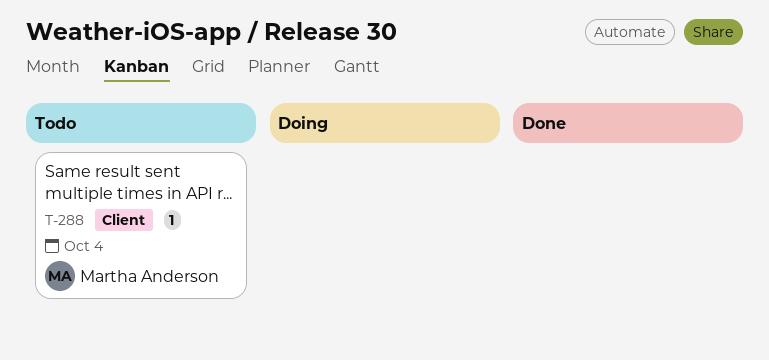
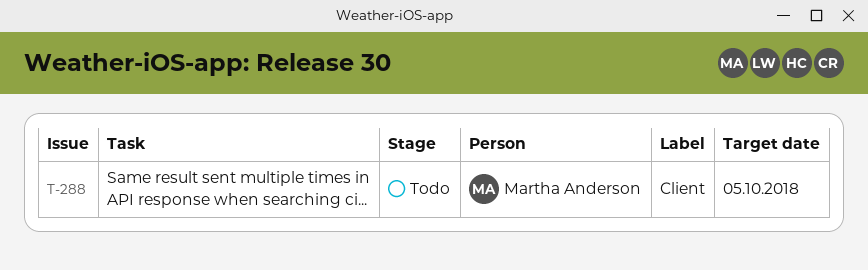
T-288, due: Oct 4 -> Oct 5

